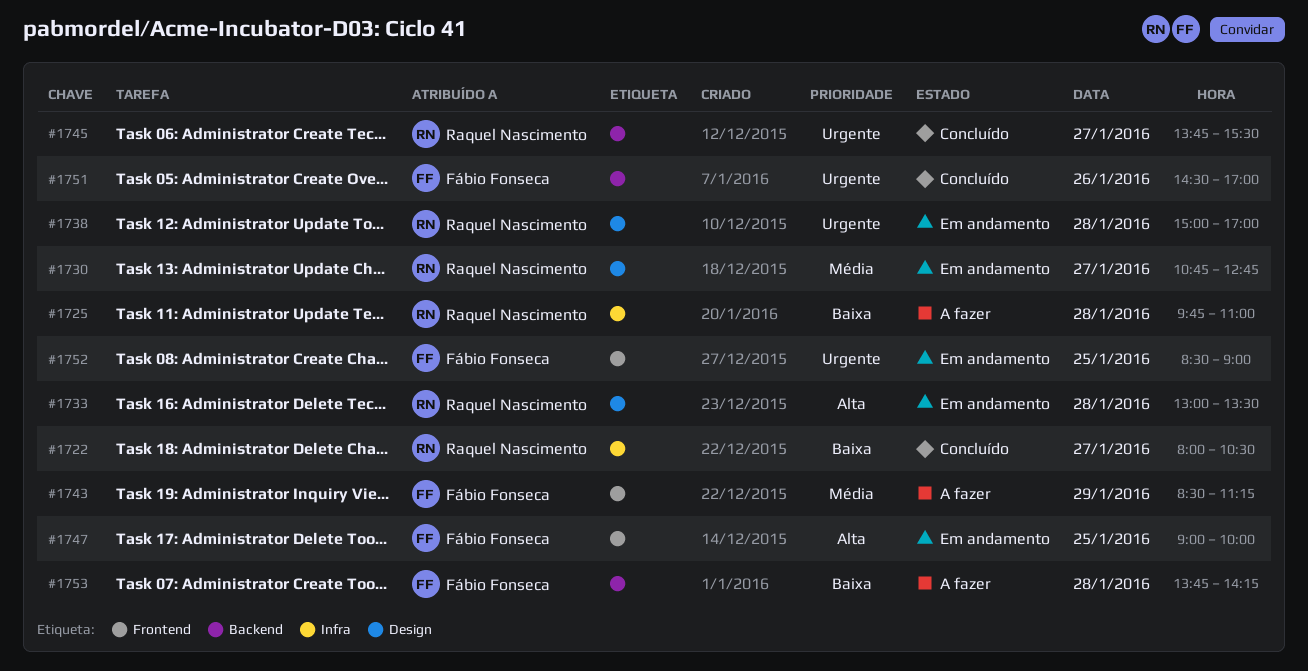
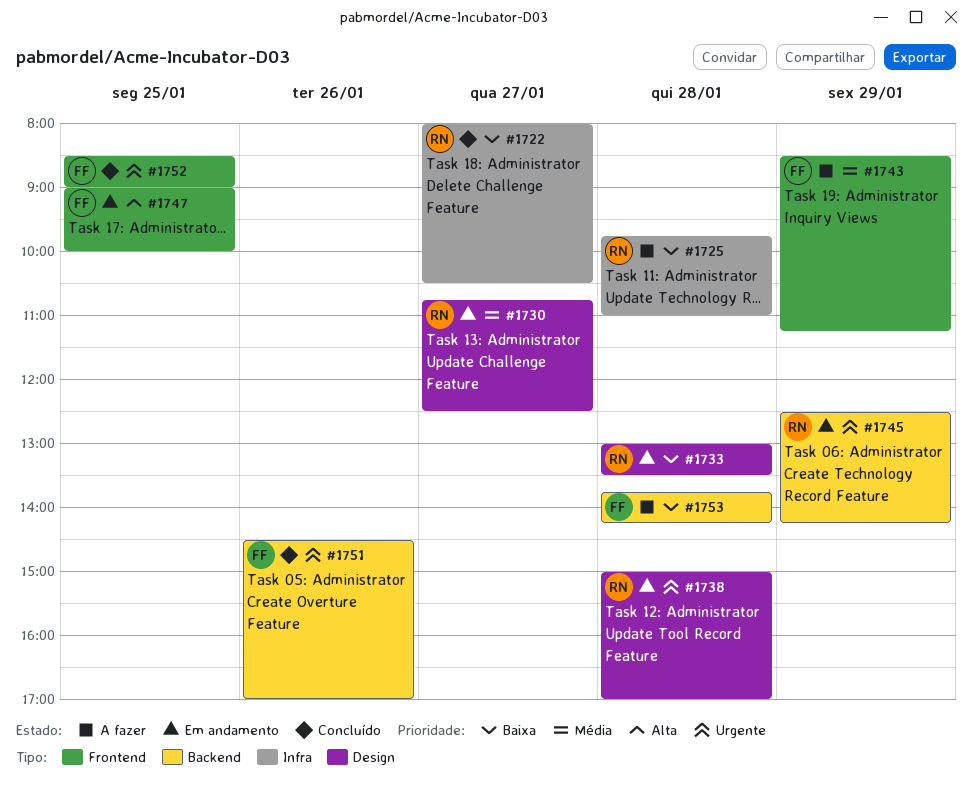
#1730, ends: 12:45 -> 12:30
#1733, priority: Alta -> Baixa
#1745, status: Concluído -> Em andamento
#1745, day: Jan 27 -> Jan 29
#1745, begins: 13:45 -> 12:30
#1745, ends: 15:30 -> 14:15
#1752, status: Em andamento -> Concluído

